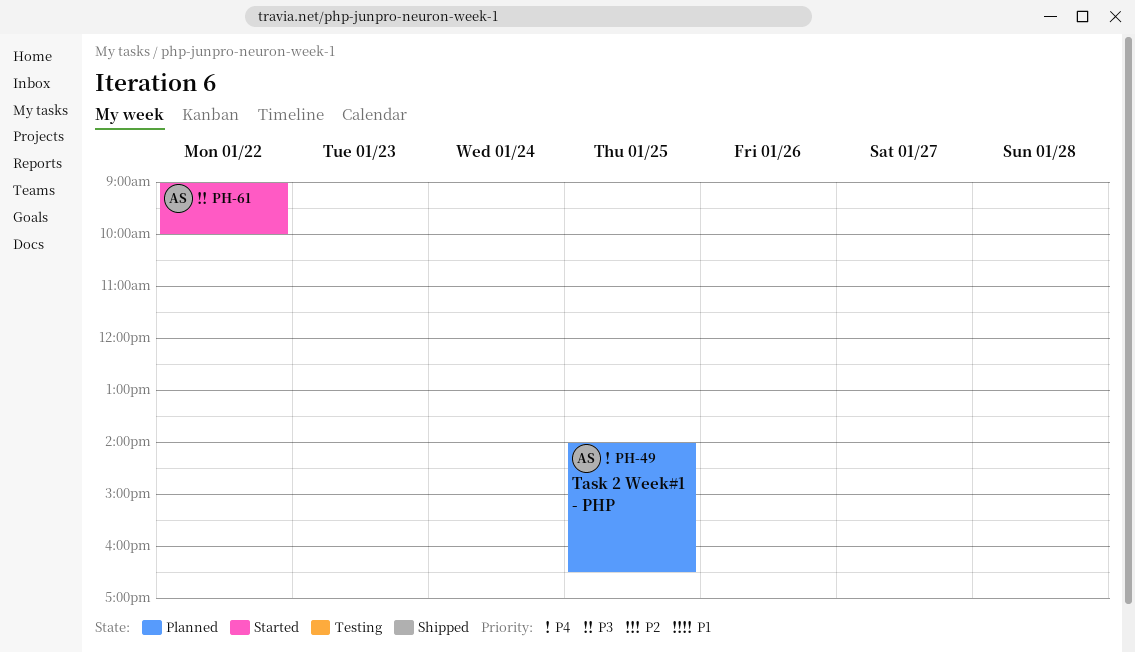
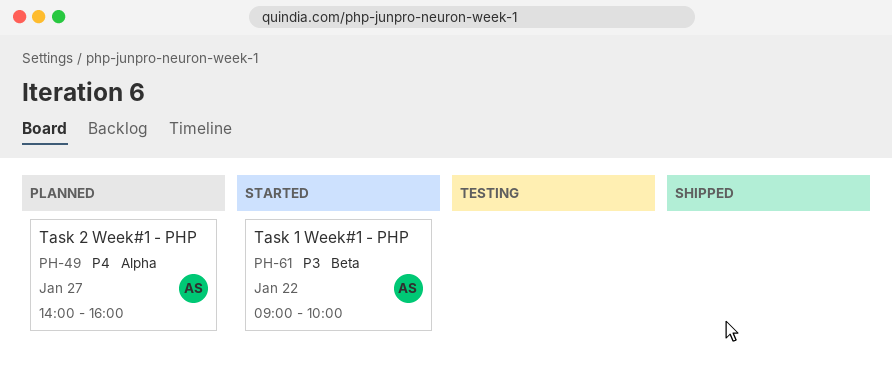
PH-49, day: Jan 25 -> Jan 27
PH-49, ends: 16:30 -> 16:00

